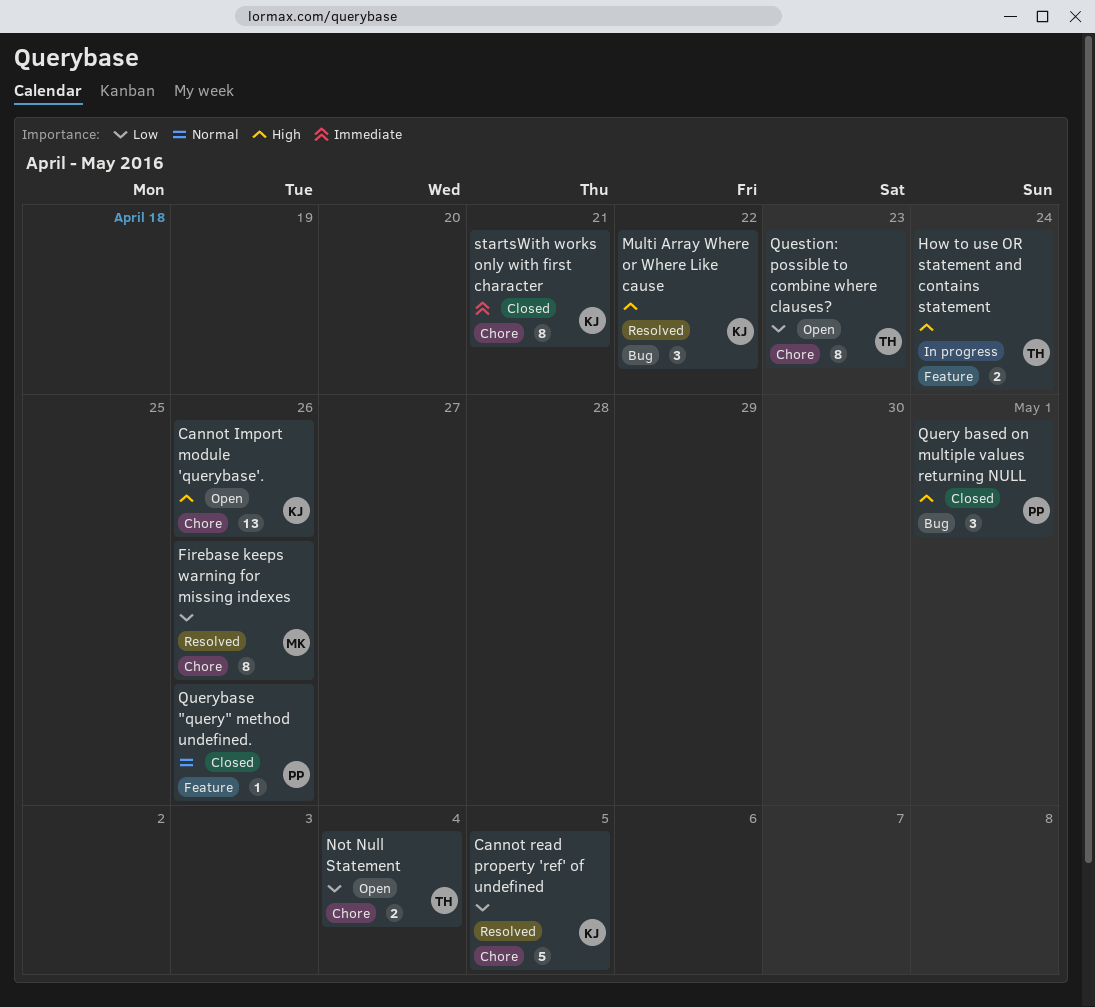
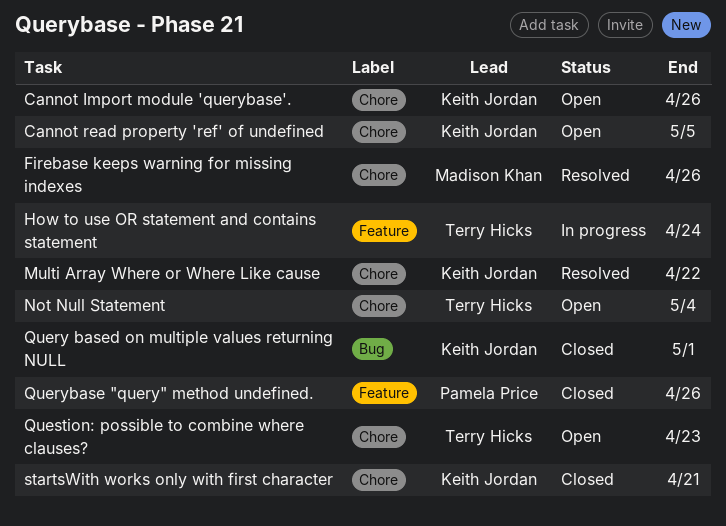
Cannot read property 'ref' of undefined, status: Resolved -> Open
Multi Array Where or Where Like cause, label: Bug -> Chore
Query based on multiple values returning NULL, owner: Pamela Price -> Keith Jordan

